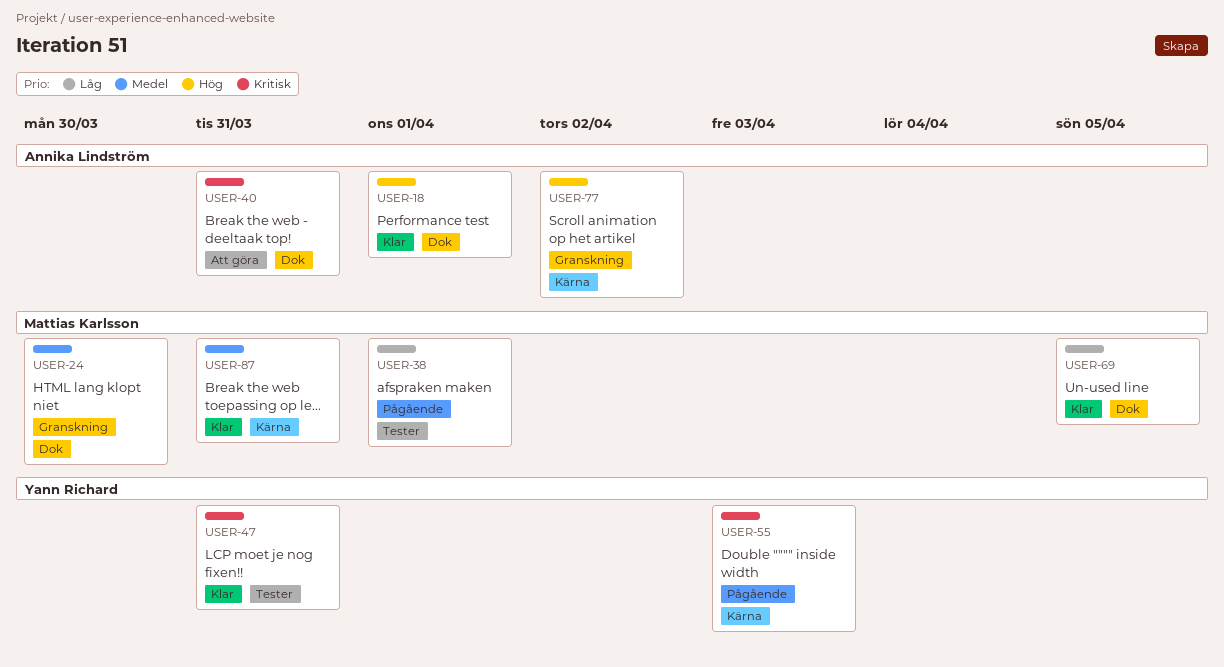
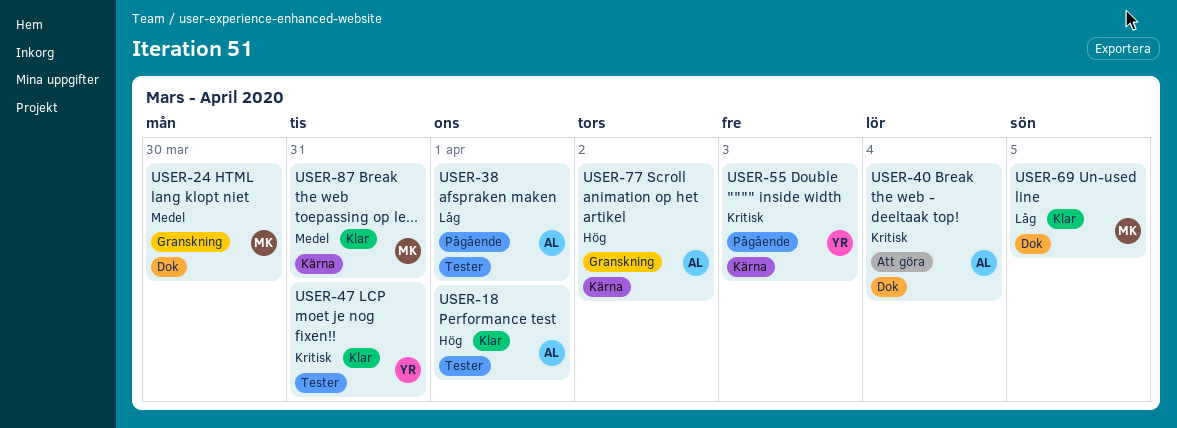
USER-18, label: Dok -> Tester
USER-38, owner: Mattias Karlsson -> Annika Lindström
USER-40, due: Mar 31 -> Apr 4

